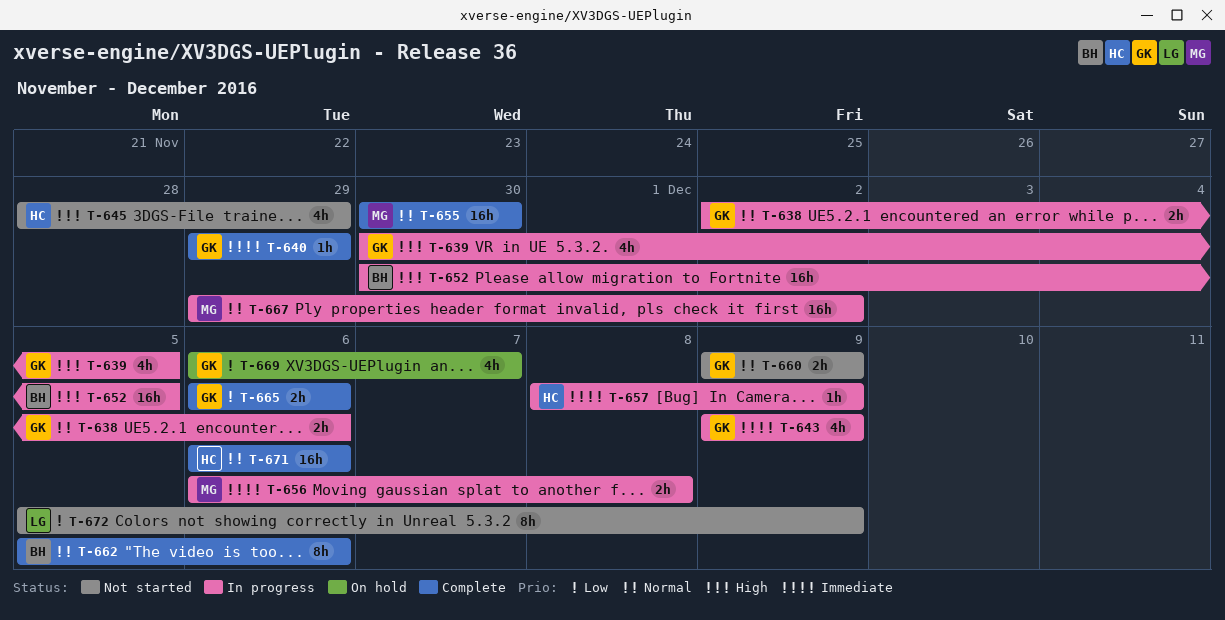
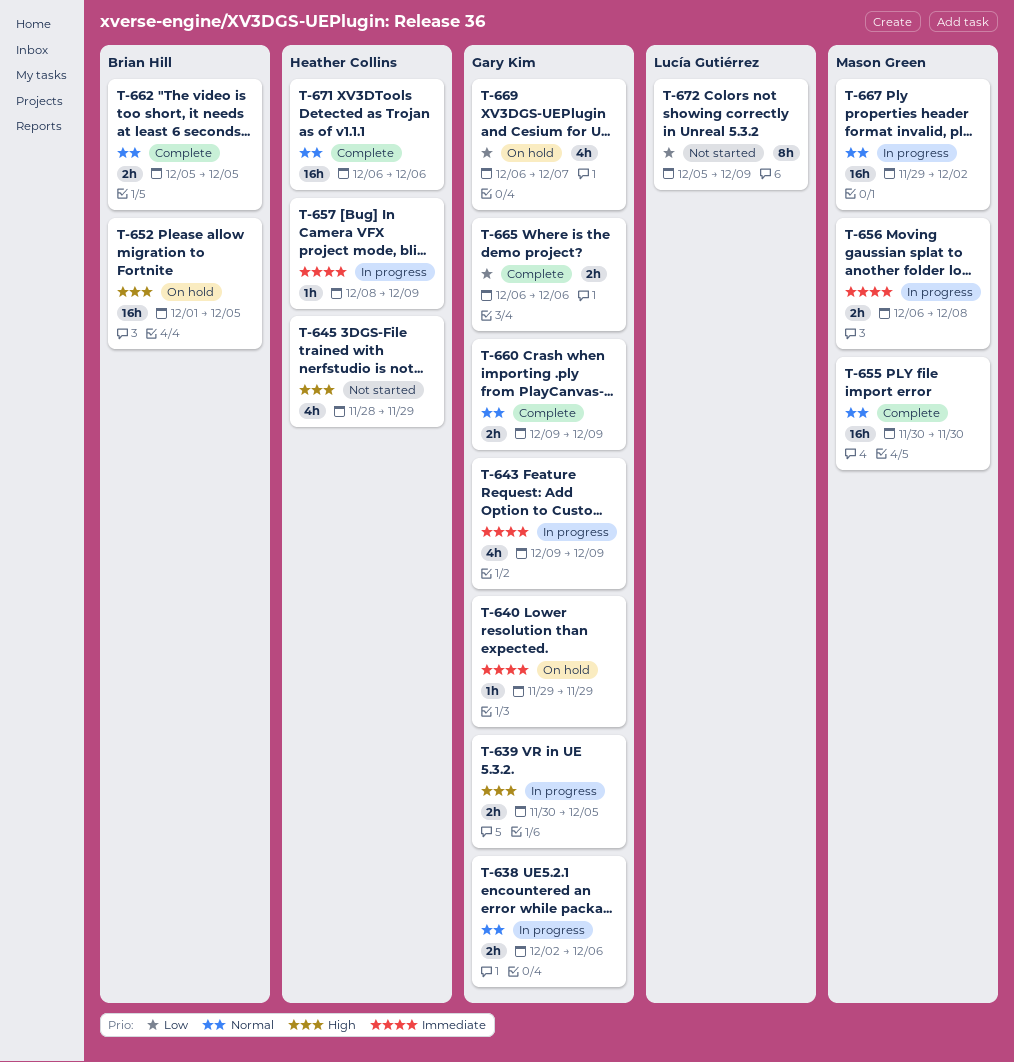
T-639, estimate: 4h -> 2h
T-640, status: Complete -> On hold
T-652, status: In progress -> On hold
T-652, start: Nov 30 -> Dec 1
T-660, status: Not started -> Complete
T-662, estimate: 8h -> 2h
T-662, due: Dec 6 -> Dec 5

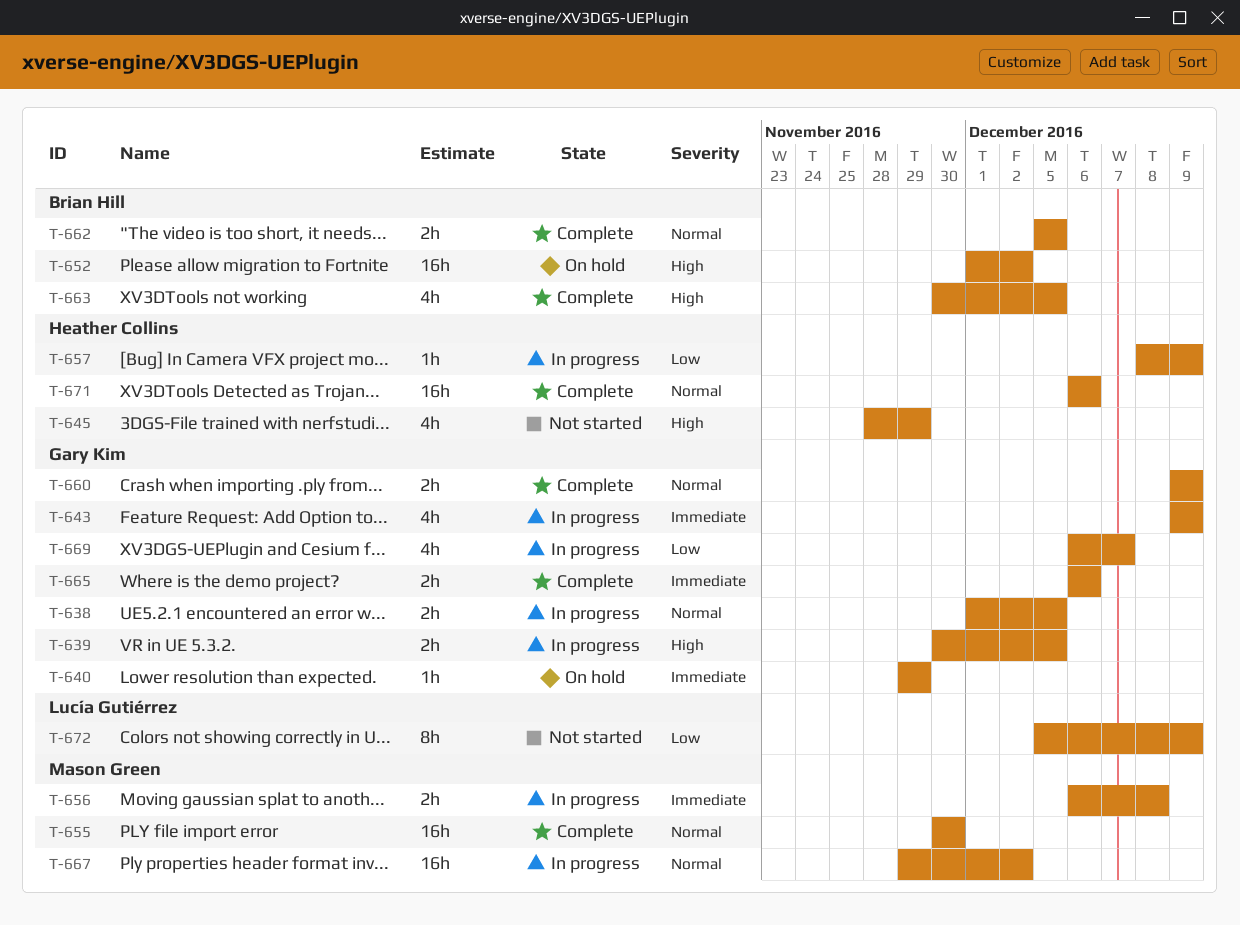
T-638, start: Dec 2 -> Dec 1
T-638, due: Dec 6 -> Dec 5
T-652, due: Dec 5 -> Dec 2
T-657, priority: Immediate -> Low
T-663: none -> present
T-665, priority: Low -> Immediate
T-669, status: On hold -> In progress

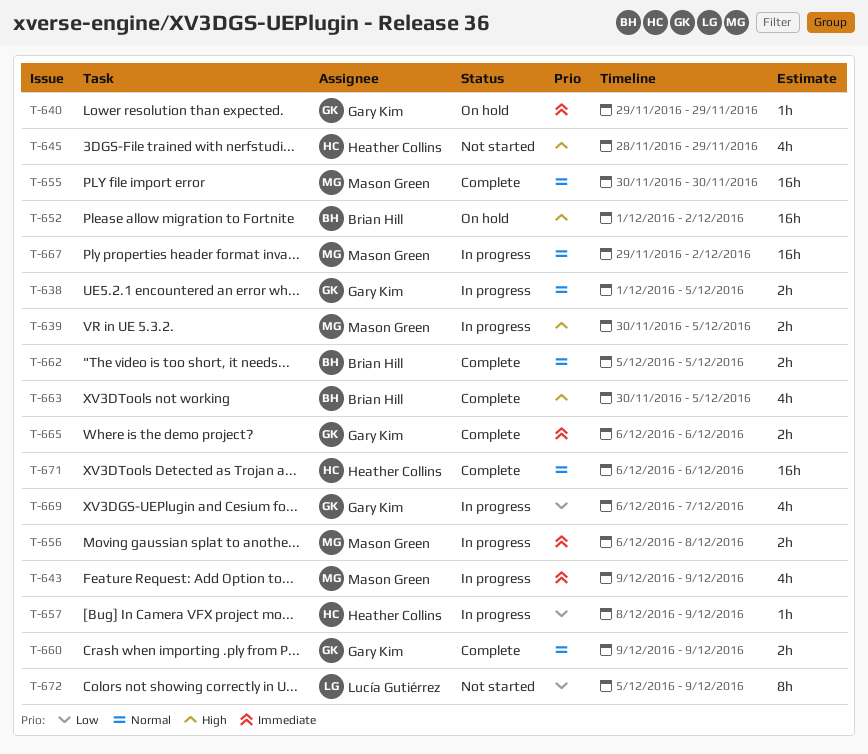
T-639, owner: Gary Kim -> Mason Green
T-643, owner: Gary Kim -> Mason Green

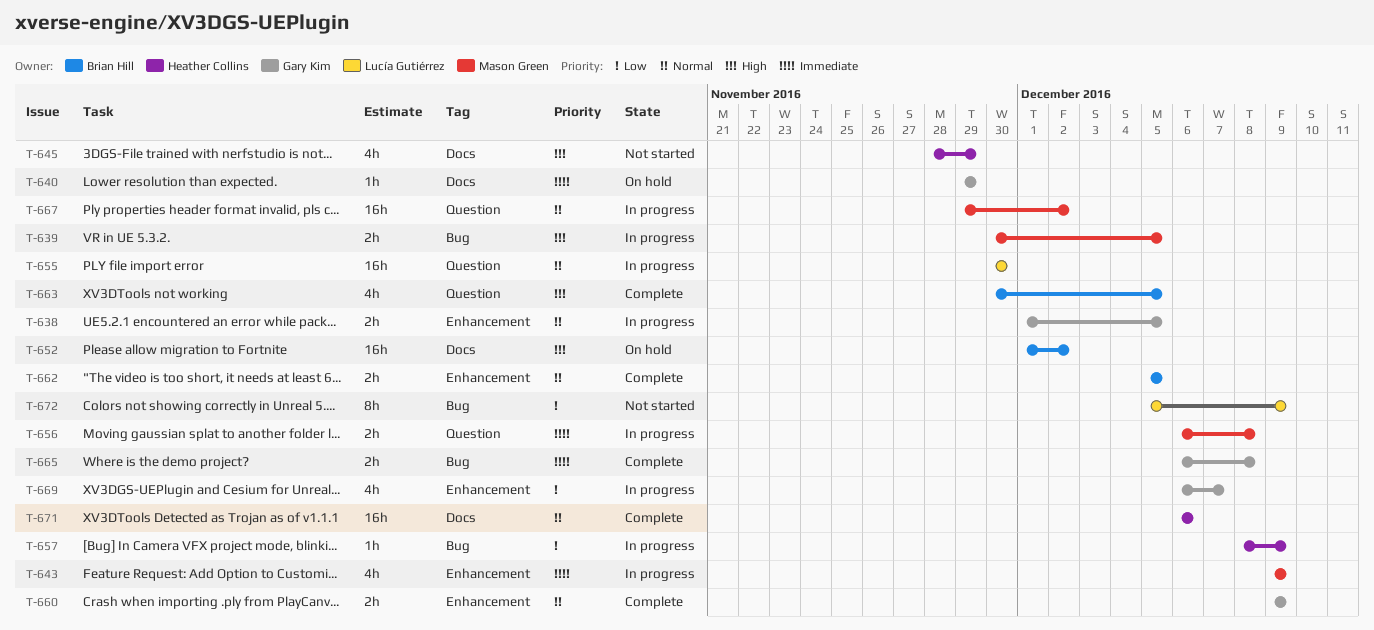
T-655, status: Complete -> In progress
T-655, owner: Mason Green -> Lucía Gutiérrez
T-665, due: Dec 6 -> Dec 8

